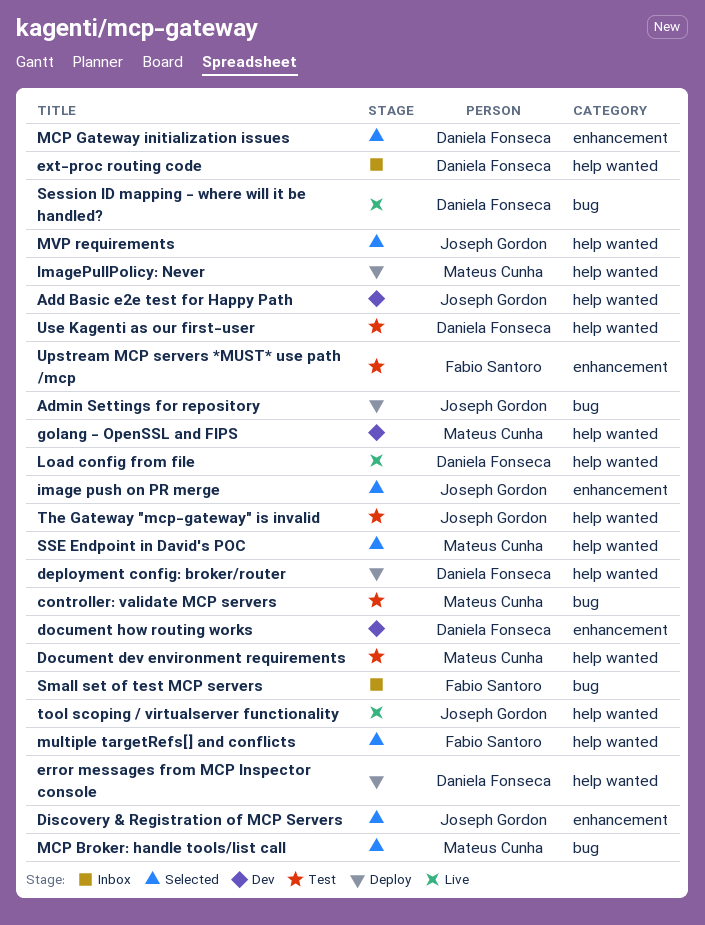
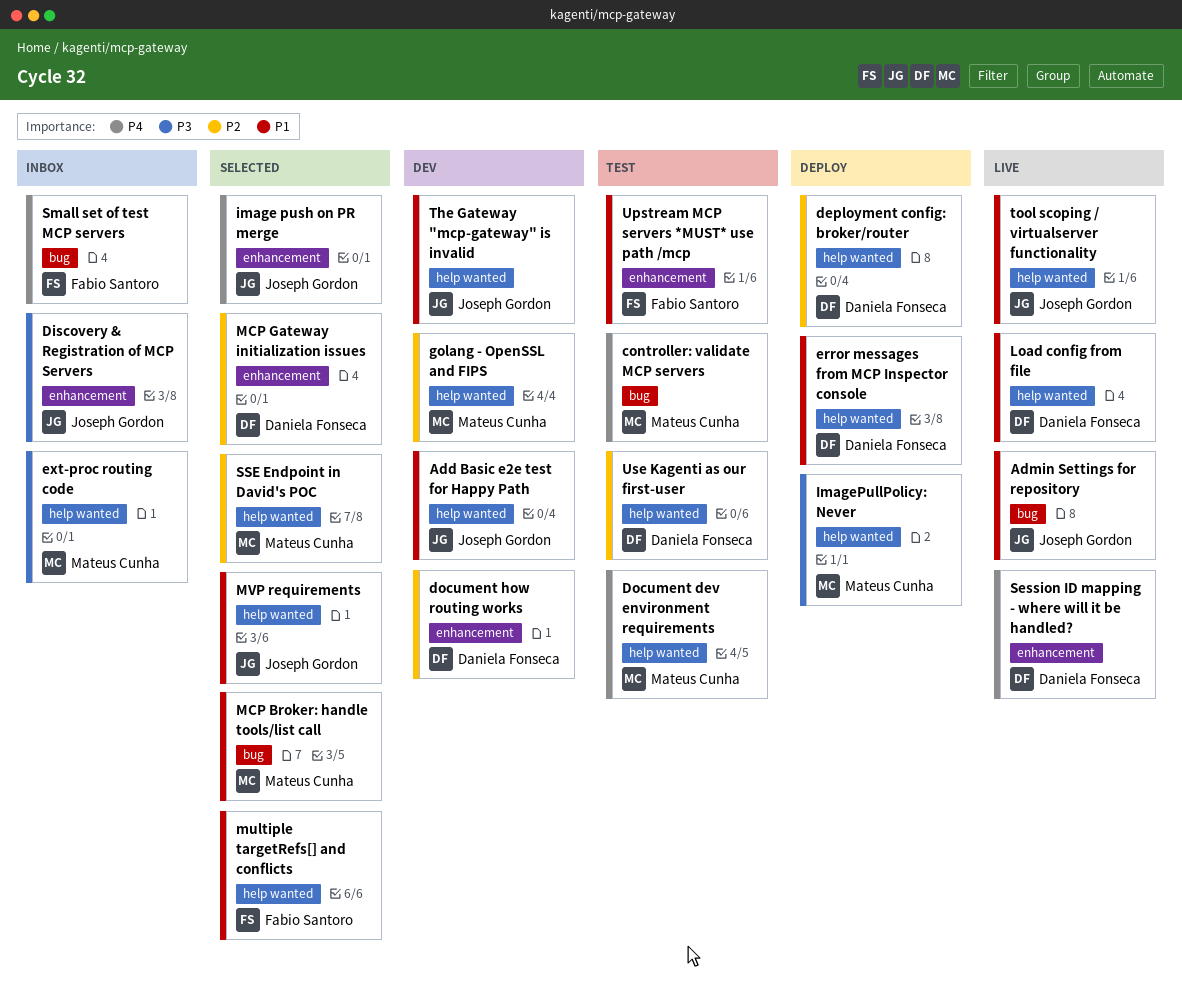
Admin Settings for repository, status: Deploy -> Live
Discovery & Registration of MCP Servers, status: Selected -> Inbox
ext-proc routing code, owner: Daniela Fonseca -> Mateus Cunha
Session ID mapping - where will it be handled?, label: bug -> enhancement
The Gateway "mcp-gateway" is invalid, status: Test -> Dev

